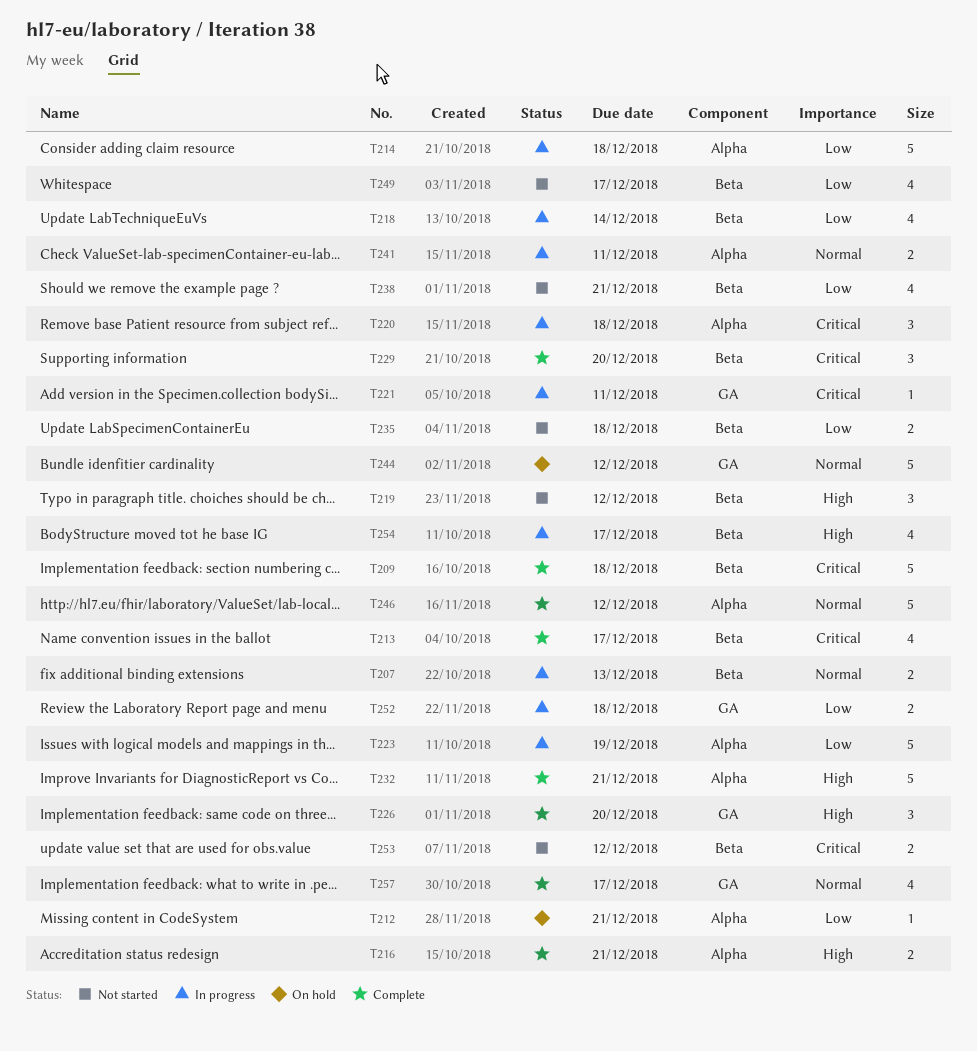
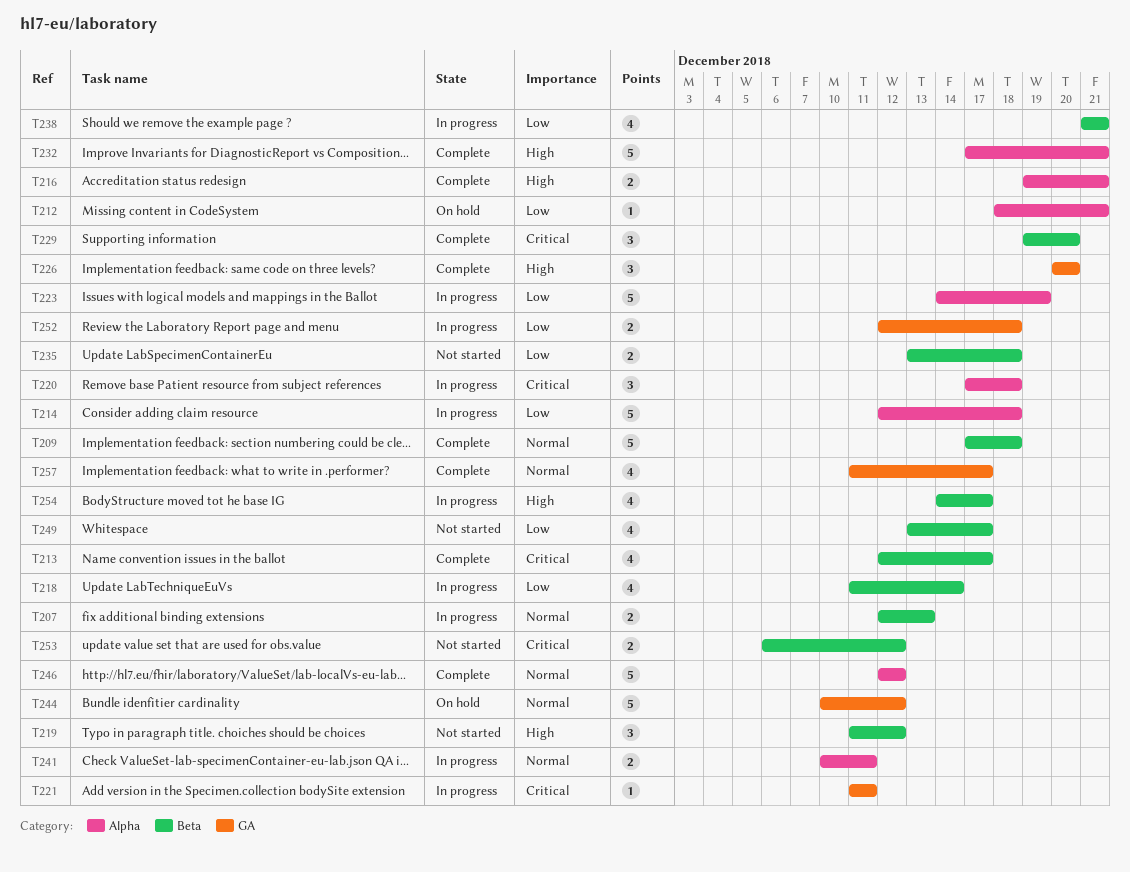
T209, priority: Critical -> Normal
T238, status: Not started -> In progress

